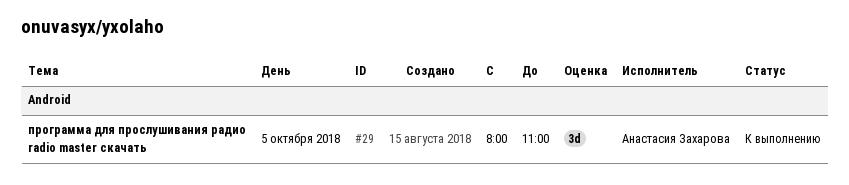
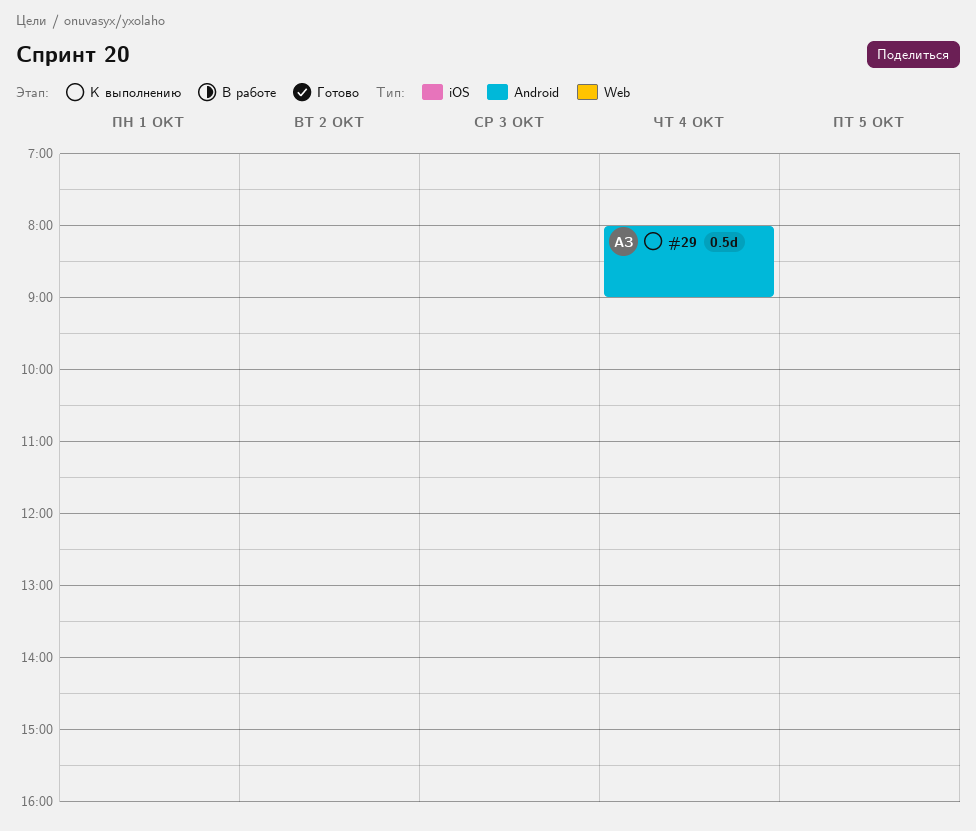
#29, estimate: 3d -> 0.5d
#29, day: Oct 5 -> Oct 4
#29, ends: 11:00 -> 09:00

